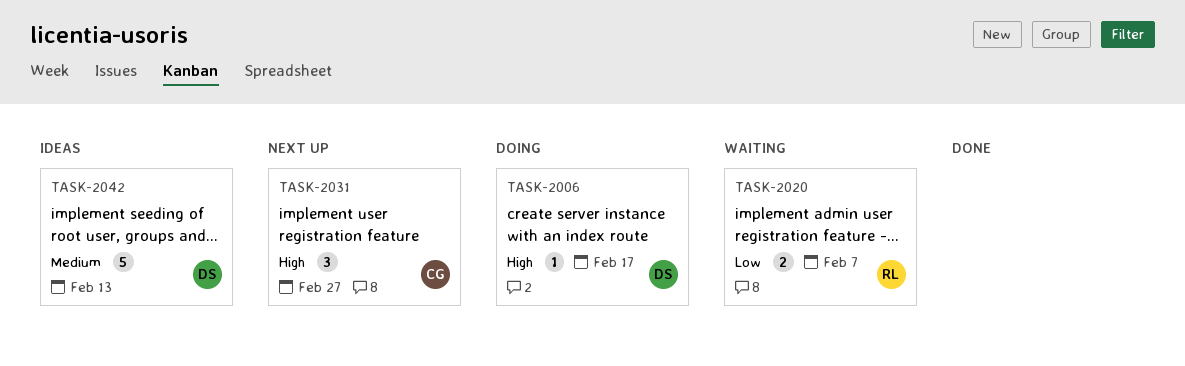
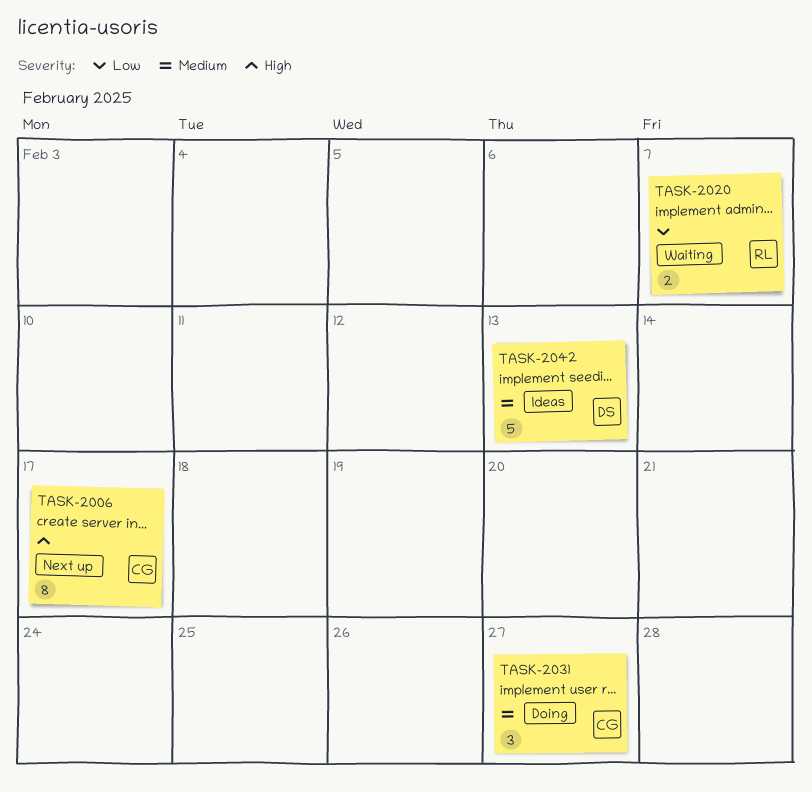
TASK-2006, status: Doing -> Next up
TASK-2006, owner: DS -> CG
TASK-2006, estimate: 1 -> 8
TASK-2031, status: Next up -> Doing
TASK-2031, priority: High -> Medium

